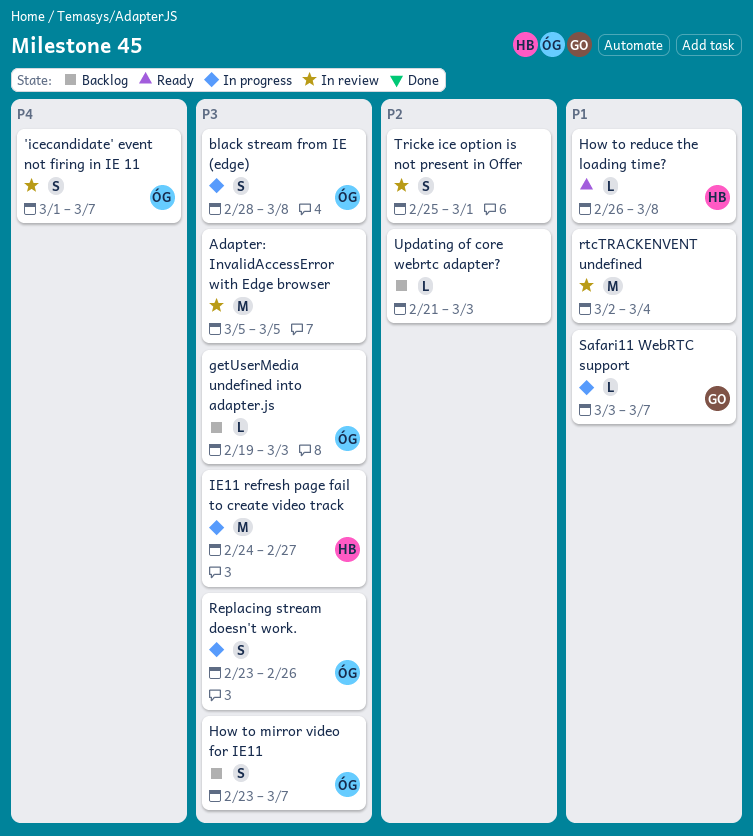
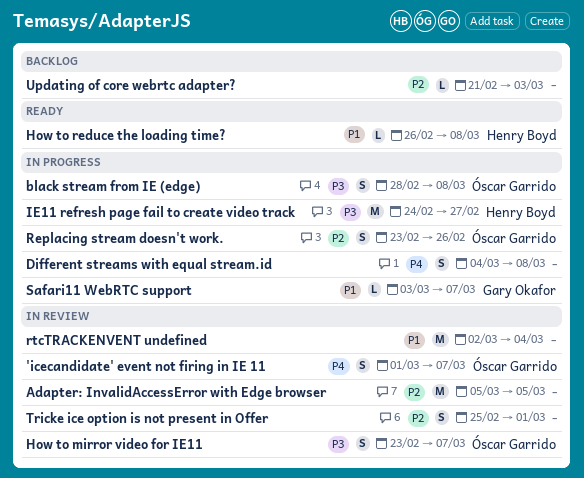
Adapter: InvalidAccessError with Edge browser, priority: P3 -> P2
Different streams with equal stream.id: none -> present
getUserMedia undefined into adapter.js: present -> none
How to mirror video for IE11, status: Backlog -> In review
Replacing stream doesn't work., priority: P3 -> P2

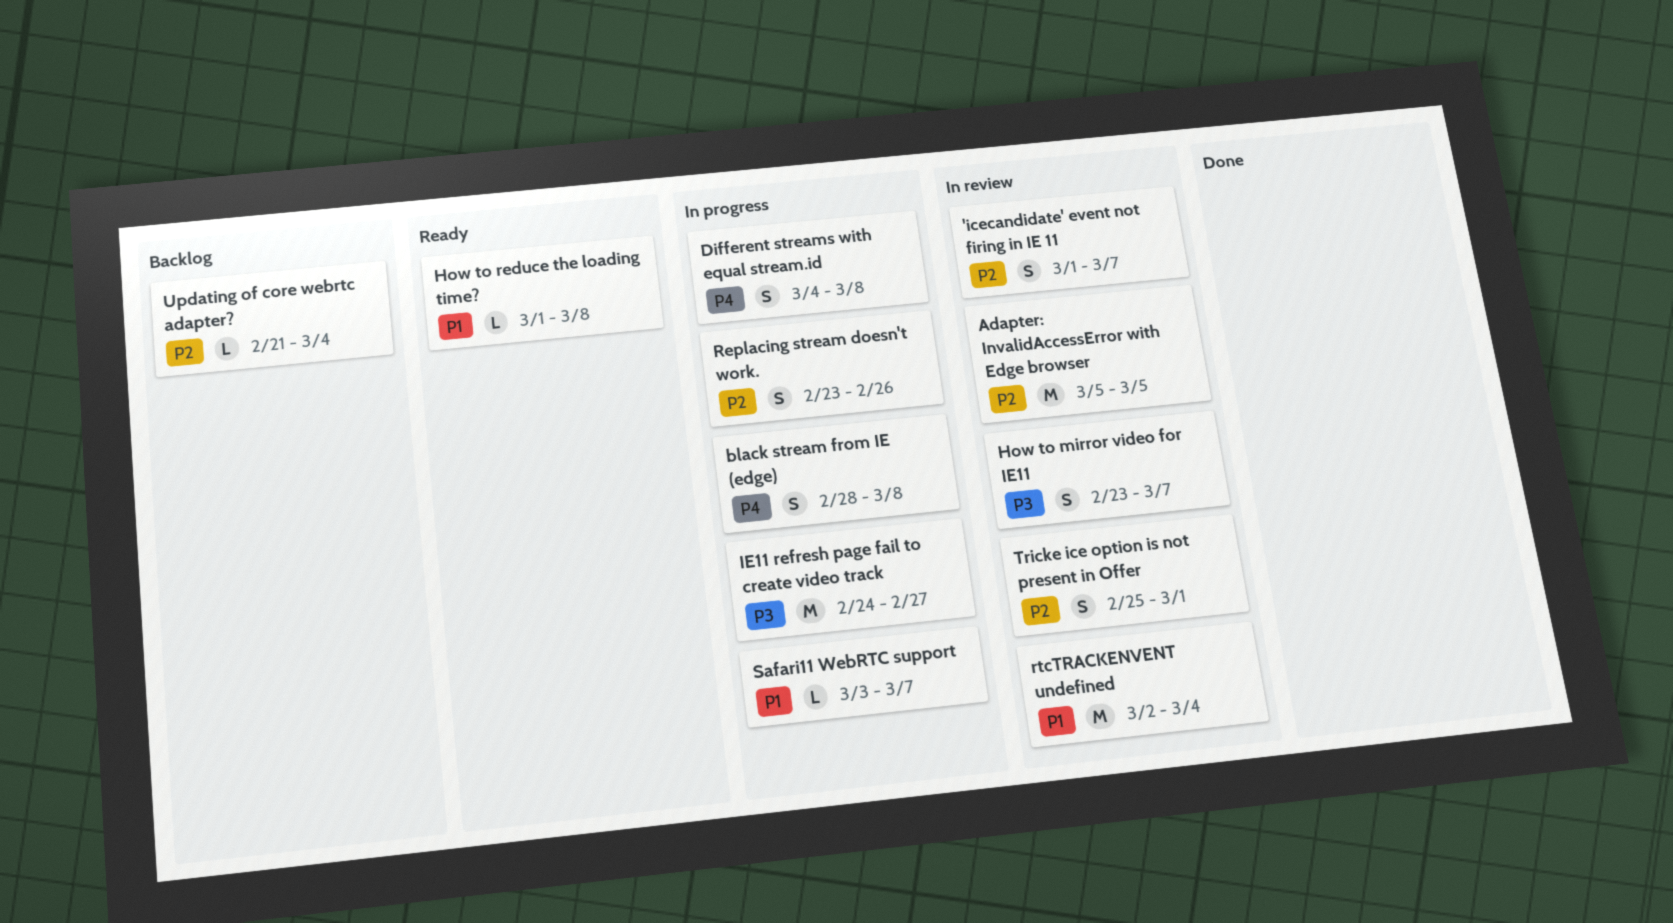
'icecandidate' event not firing in IE 11, priority: P4 -> P2
black stream from IE (edge), priority: P3 -> P4
How to reduce the loading time?, start: Feb 26 -> Mar 1
Updating of core webrtc adapter?, due: Mar 3 -> Mar 4

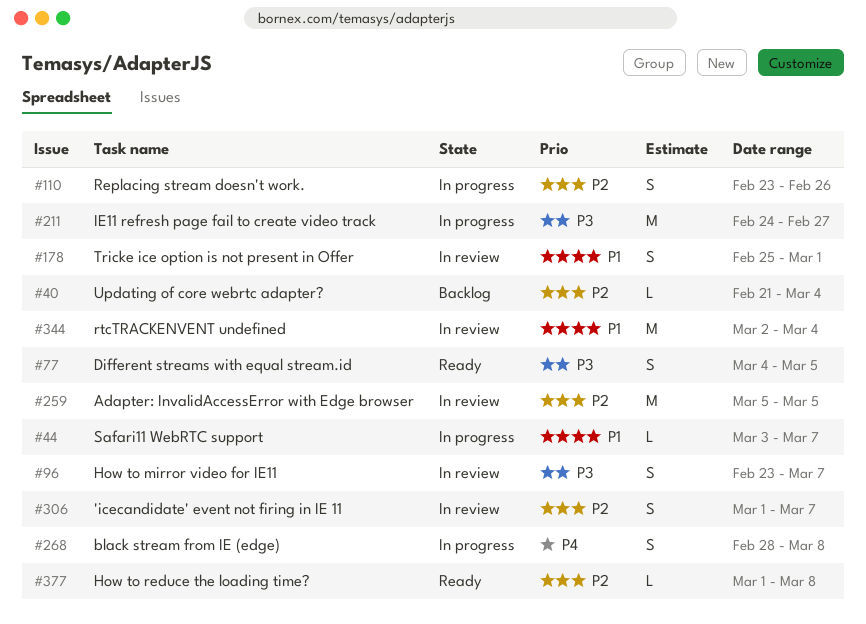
Different streams with equal stream.id, status: In progress -> Ready
Different streams with equal stream.id, priority: P4 -> P3
Different streams with equal stream.id, due: Mar 8 -> Mar 5
How to reduce the loading time?, priority: P1 -> P2
Tricke ice option is not present in Offer, priority: P2 -> P1

